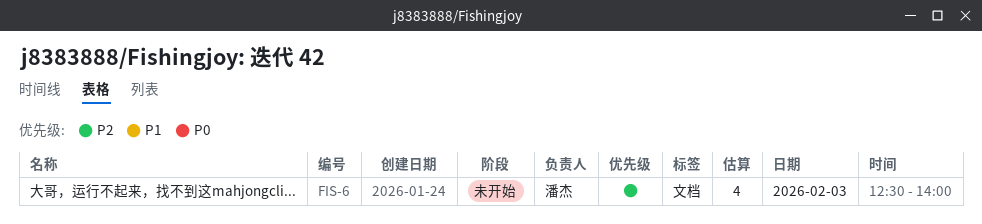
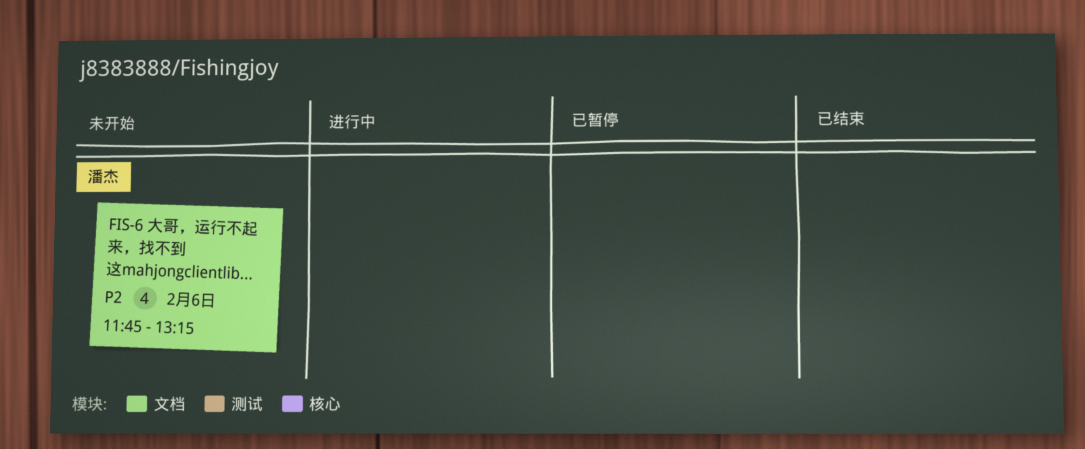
FIS-6, day: Feb 3 -> Feb 6
FIS-6, begins: 12:30 -> 11:45
FIS-6, ends: 14:00 -> 13:15

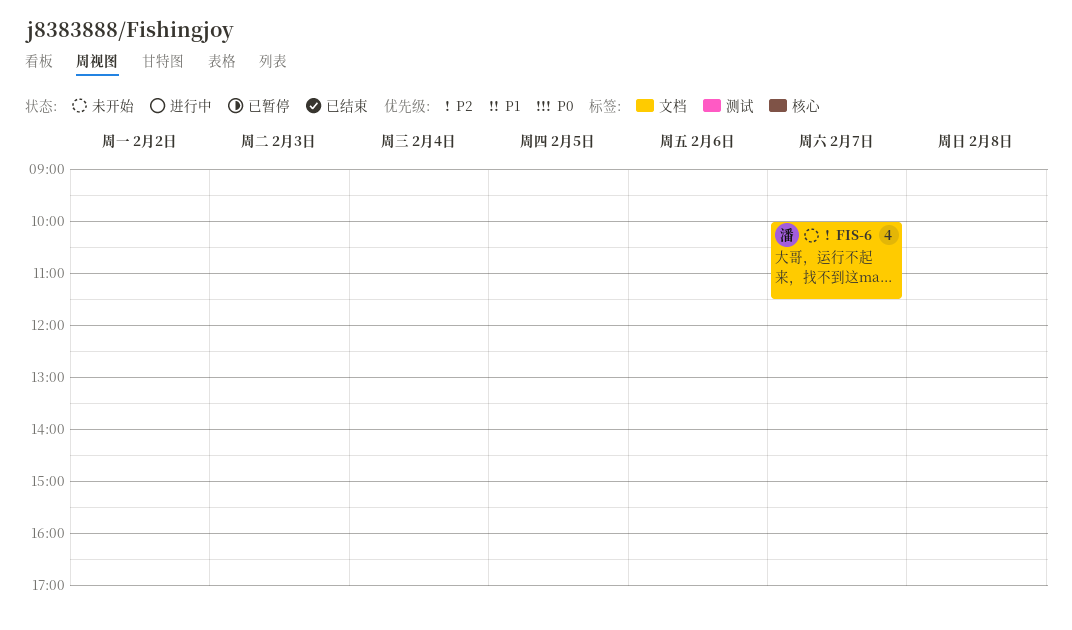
FIS-6, day: Feb 6 -> Feb 7
FIS-6, begins: 11:45 -> 10:00
FIS-6, ends: 13:15 -> 11:30

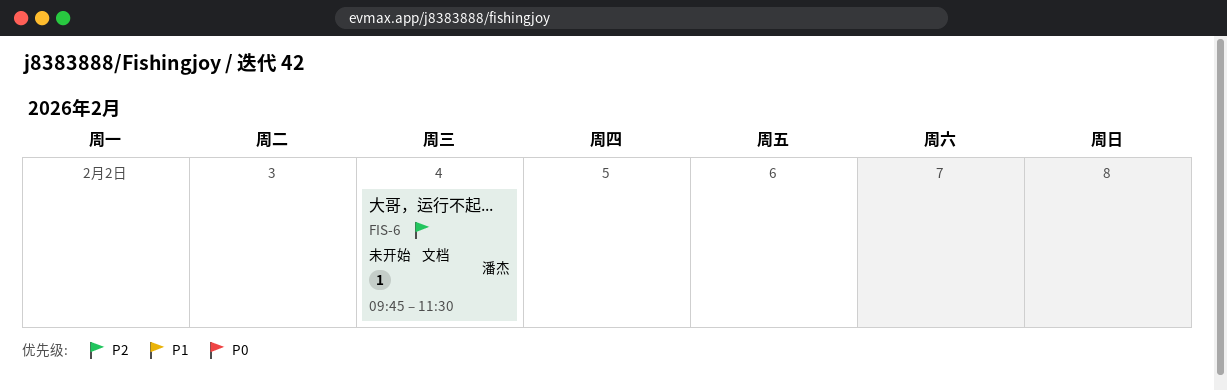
FIS-6, estimate: 4 -> 1
FIS-6, day: Feb 7 -> Feb 4
FIS-6, begins: 10:00 -> 09:45

